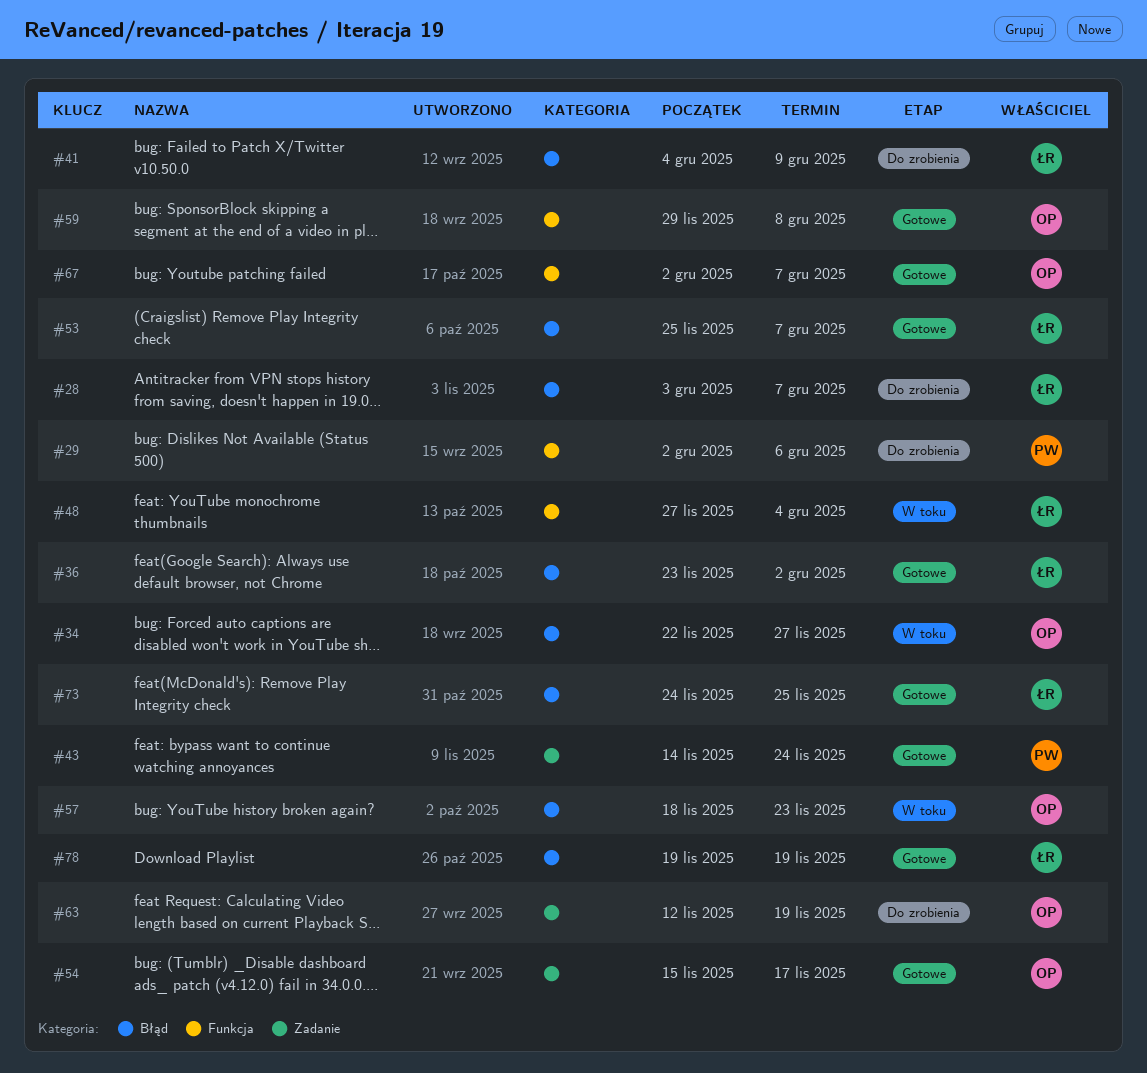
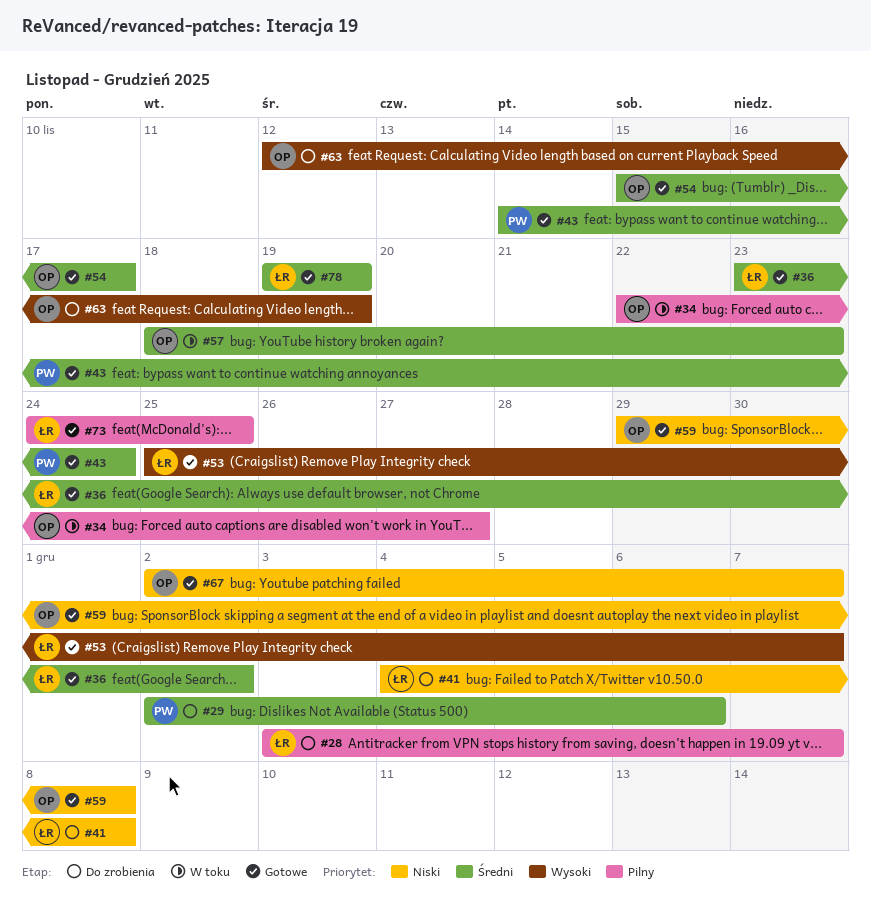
#41, due: Dec 9 -> Dec 8
#48: present -> none

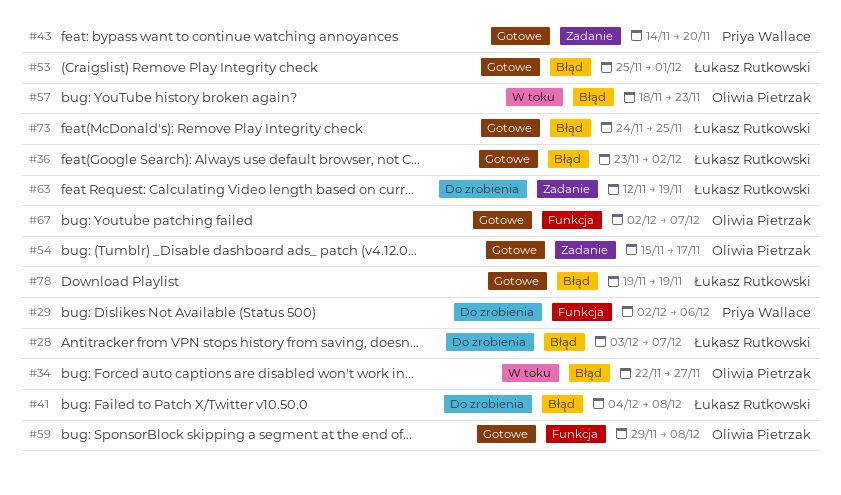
#43, due: Nov 24 -> Nov 20
#53, due: Dec 7 -> Dec 1
#63, owner: Oliwia Pietrzak -> Łukasz Rutkowski

